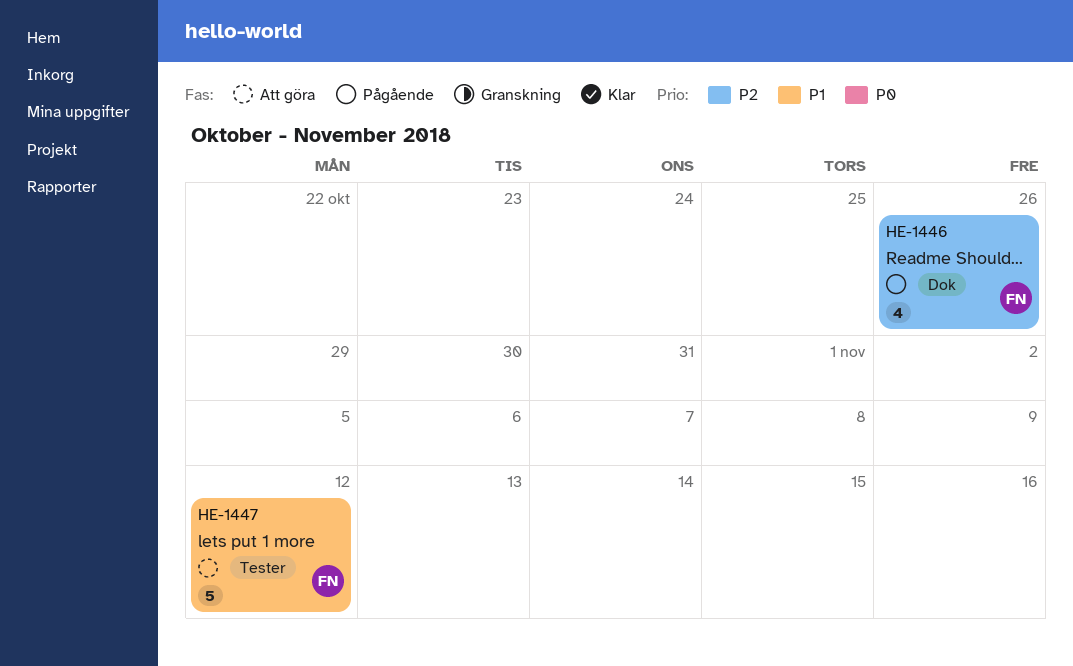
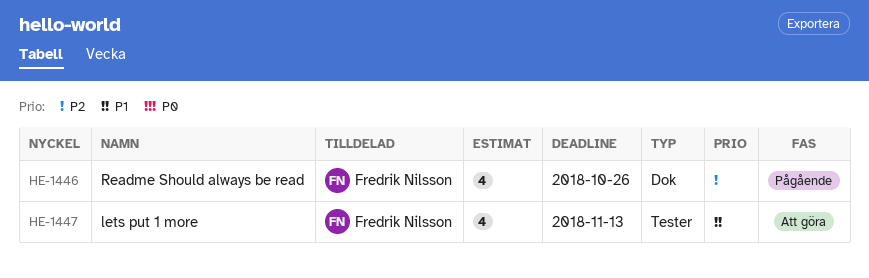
HE-1447, estimate: 5 -> 4
HE-1447, due: Nov 12 -> Nov 13

